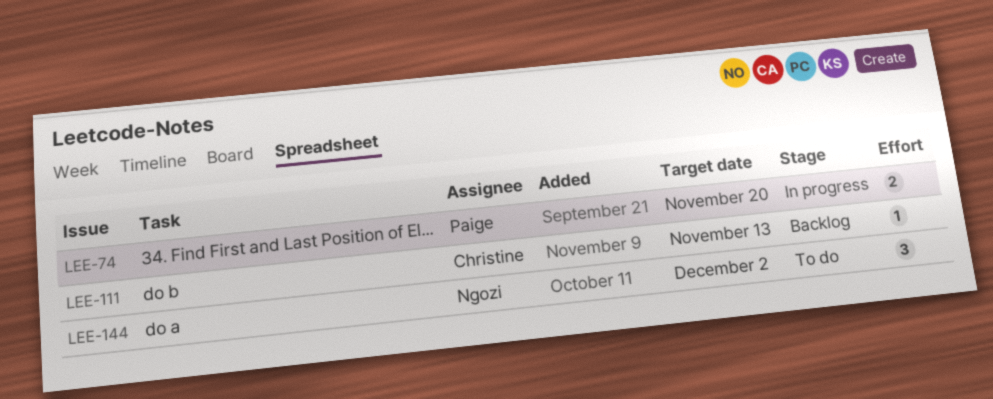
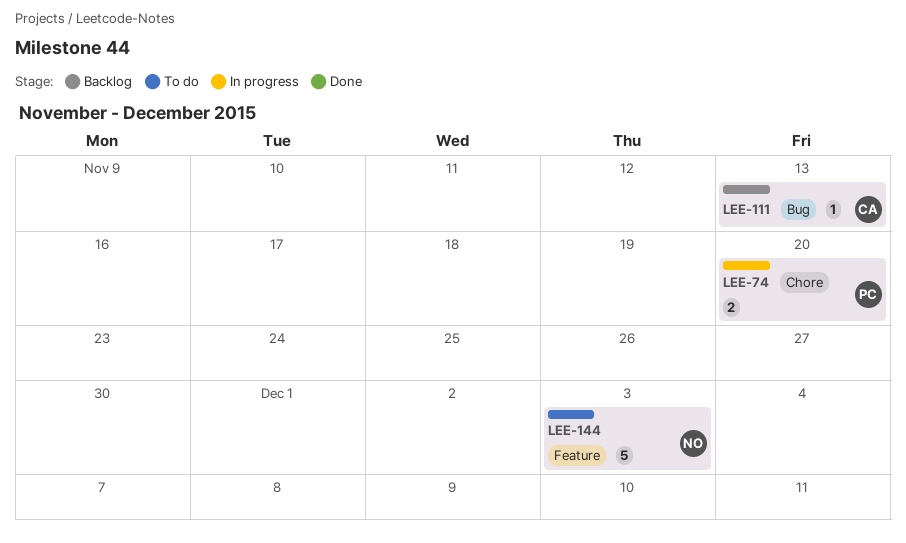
LEE-144, estimate: 3 -> 5
LEE-144, due: Dec 2 -> Dec 3

